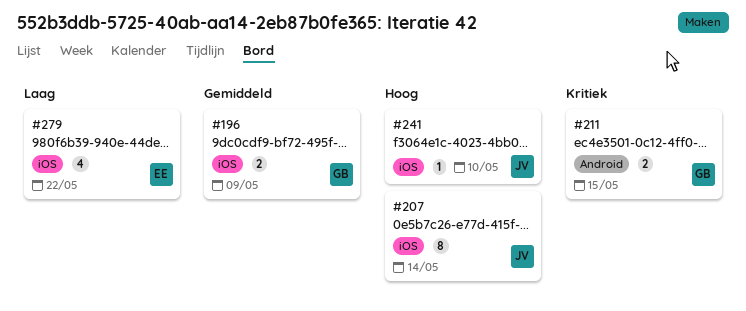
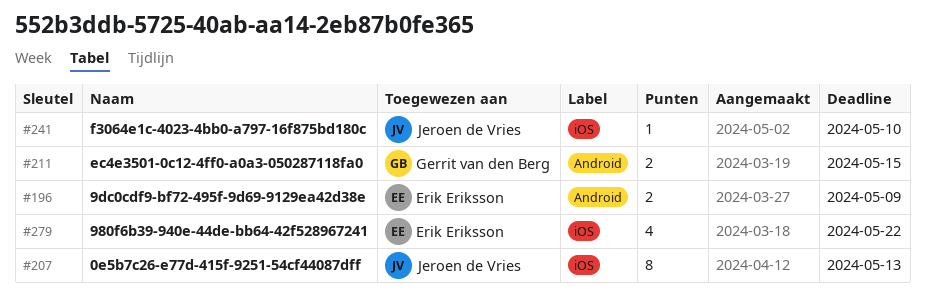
#196, owner: Gerrit van den Berg -> Erik Eriksson
#196, label: iOS -> Android
#207, due: May 14 -> May 13

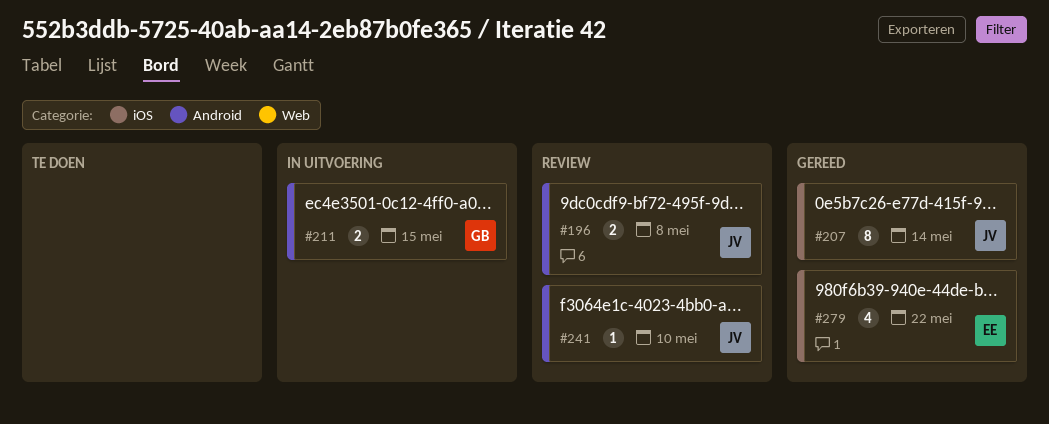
#196, owner: Erik Eriksson -> Jeroen de Vries
#196, due: May 9 -> May 8
#207, due: May 13 -> May 14
#241, label: iOS -> Android

